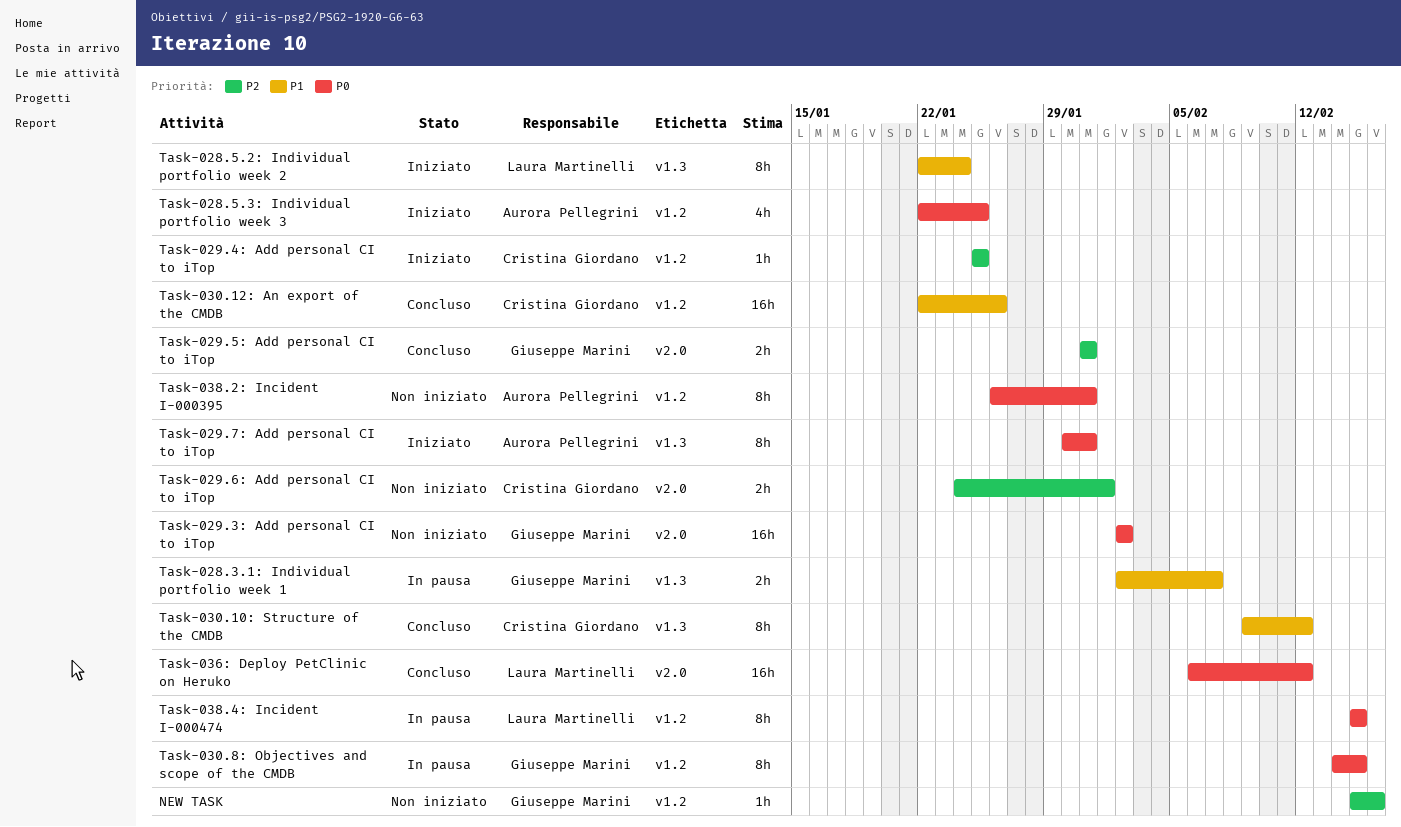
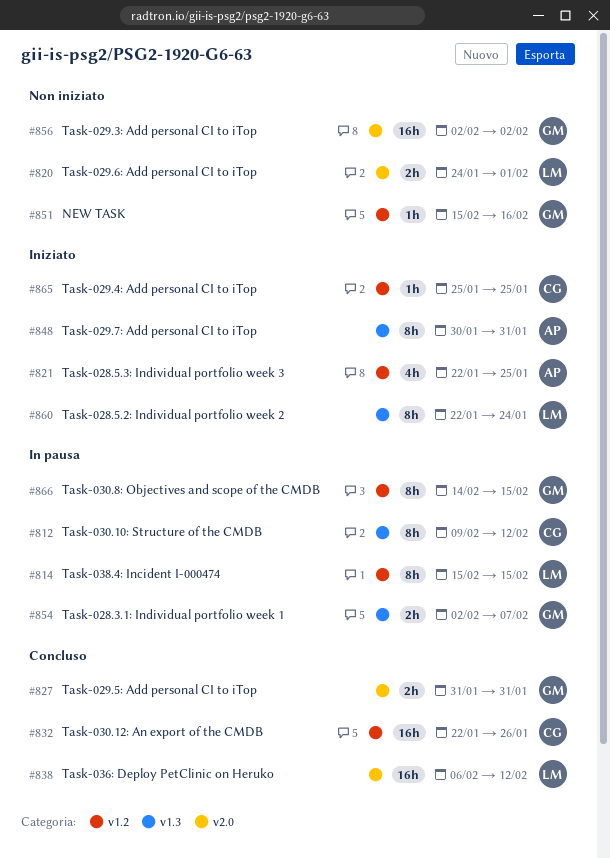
Task-029.6: Add personal CI to iTop, owner: Cristina Giordano -> Laura Martinelli
Task-030.10: Structure of the CMDB, status: Concluso -> In pausa
Task-038.2: Incident I-000395: present -> none

